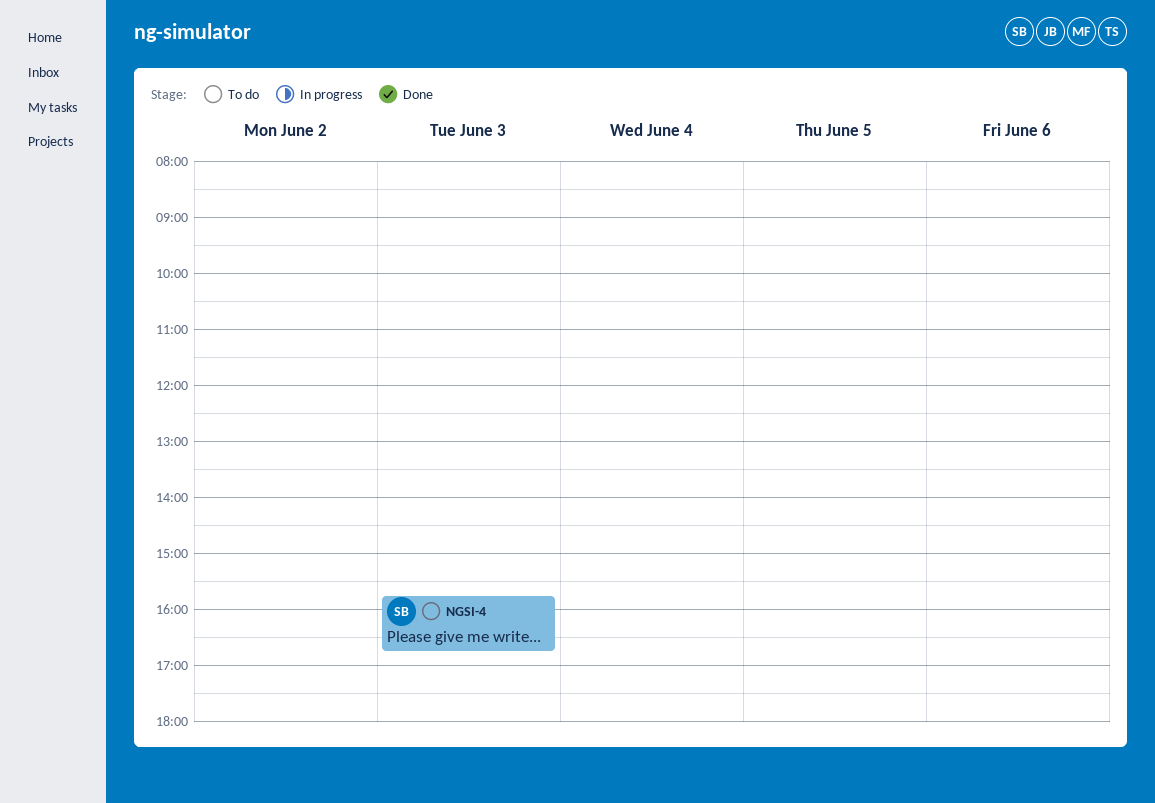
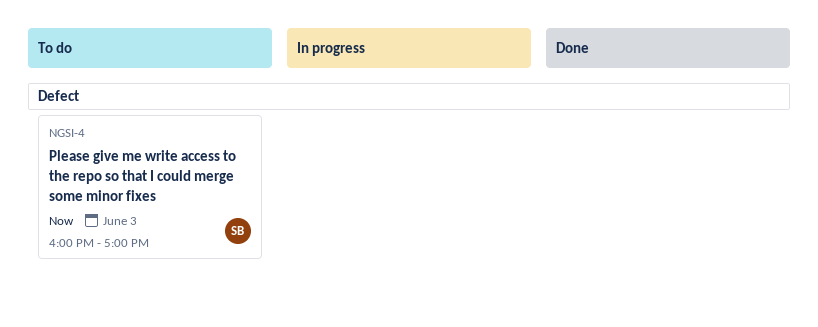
NGSI-4, begins: 15:45 -> 16:00
NGSI-4, ends: 16:45 -> 17:00

